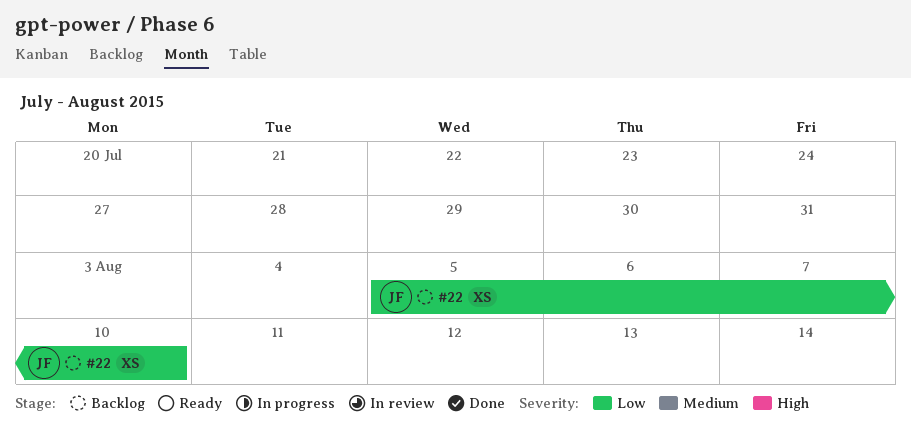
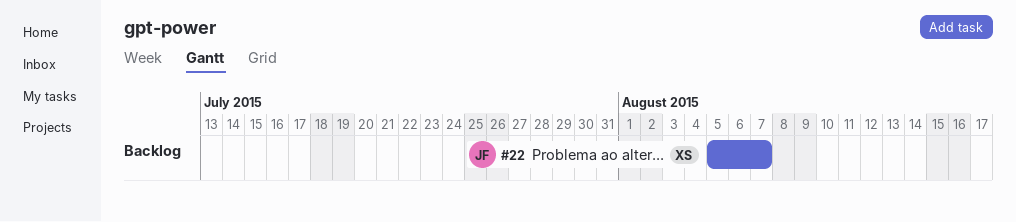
#22, due: Aug 10 -> Aug 7

